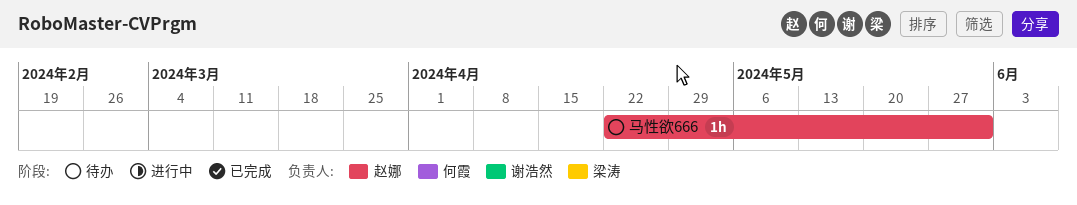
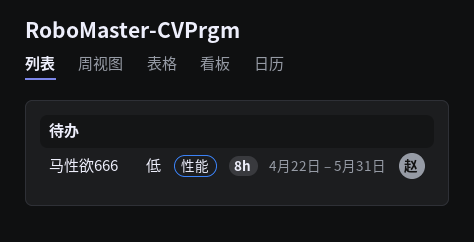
马性欲666, estimate: 1h -> 8h

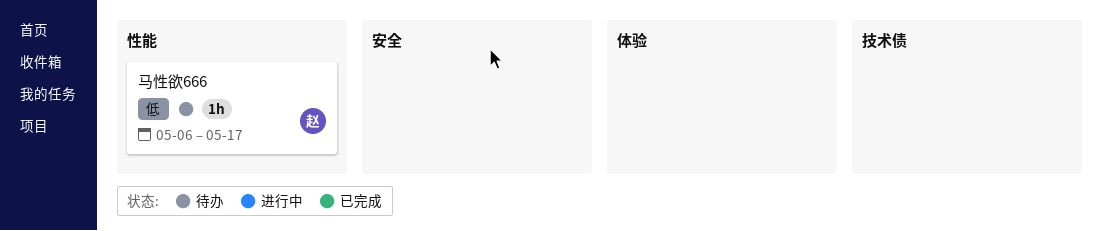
马性欲666, estimate: 8h -> 1h
马性欲666, start: Apr 22 -> May 6
马性欲666, due: May 31 -> May 17

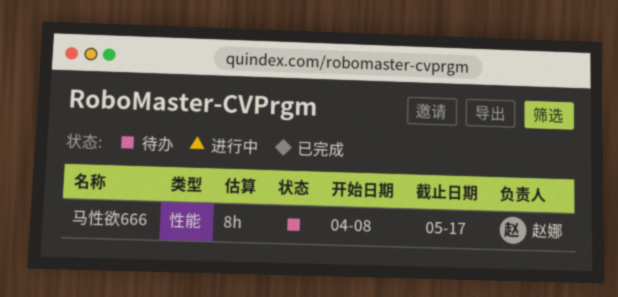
马性欲666, estimate: 1h -> 8h
马性欲666, start: May 6 -> Apr 8

